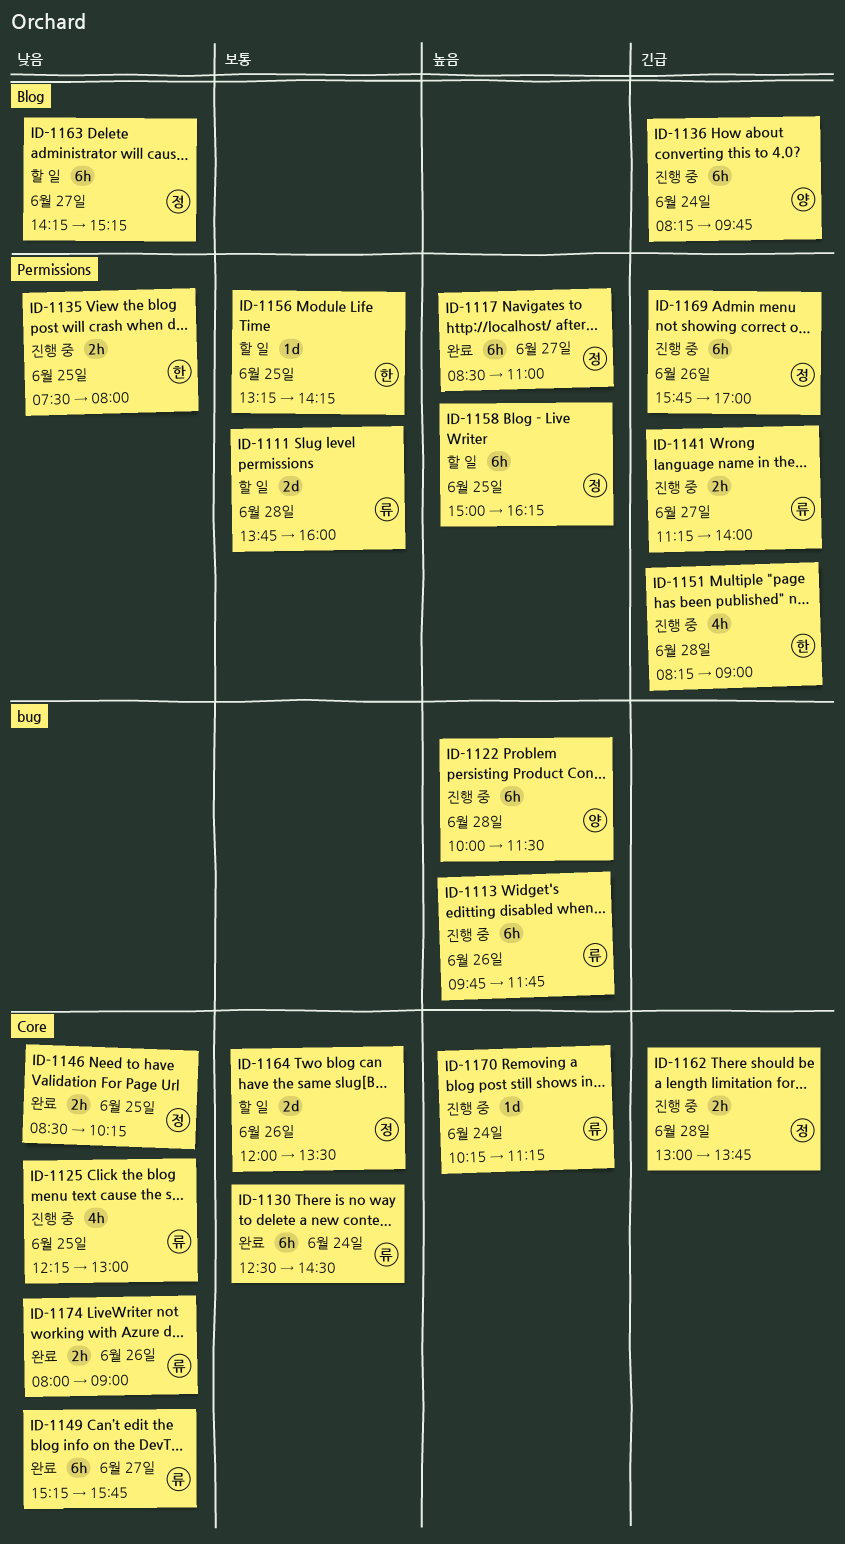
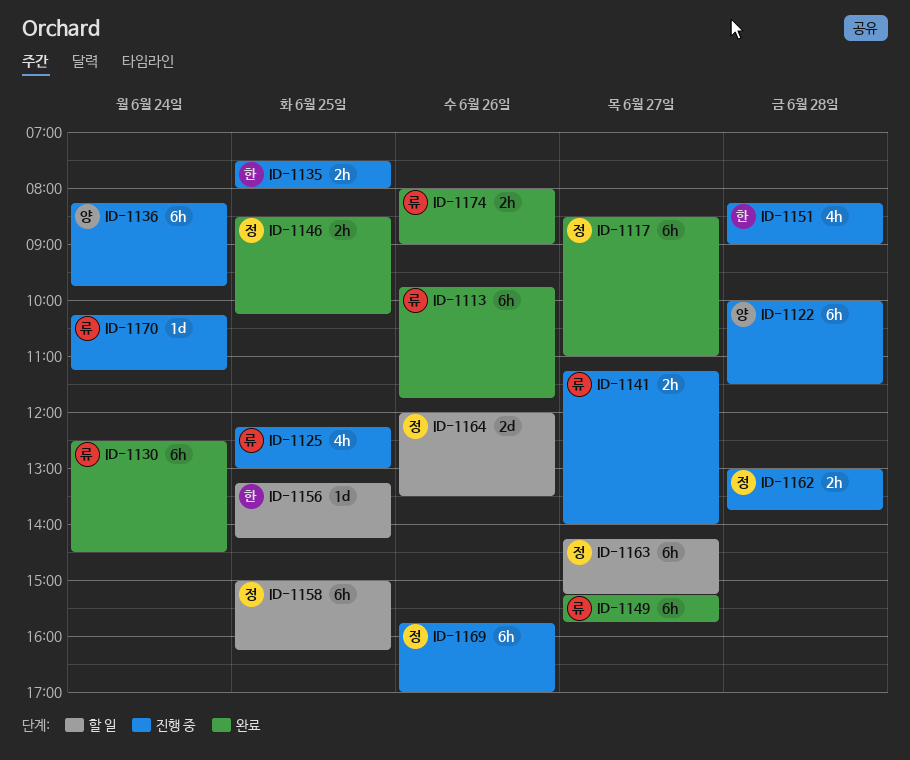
ID-1111: present -> none
ID-1113, status: 진행 중 -> 완료

